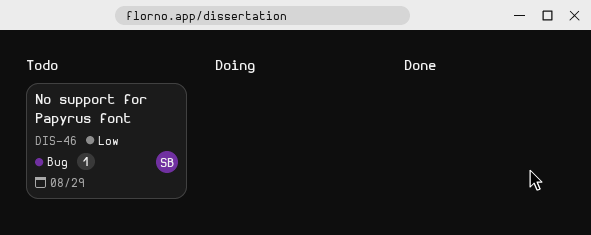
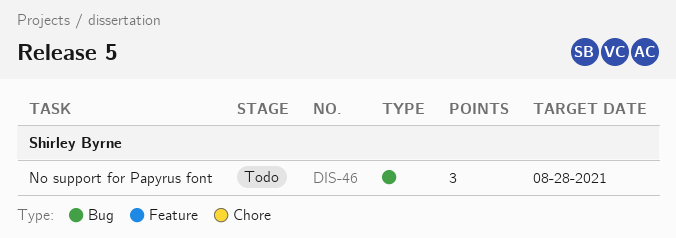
DIS-46, estimate: 1 -> 3
DIS-46, due: Aug 29 -> Aug 28

